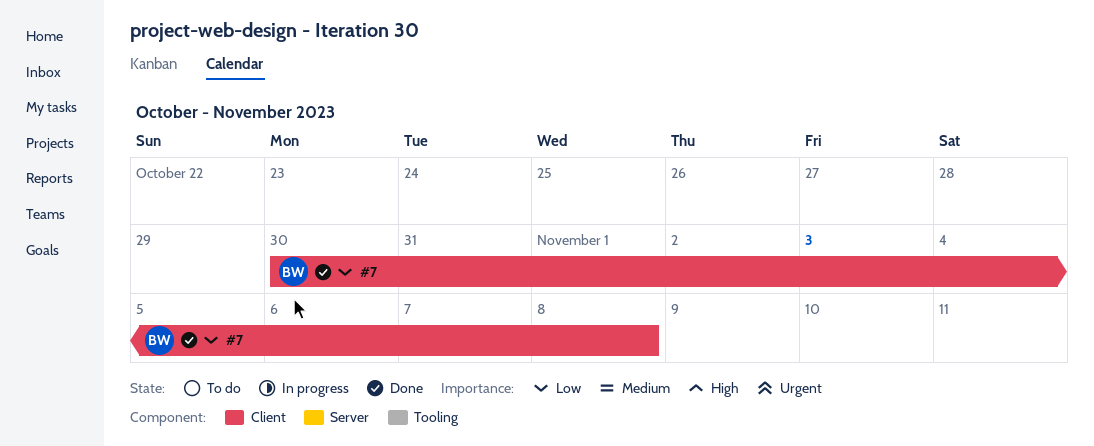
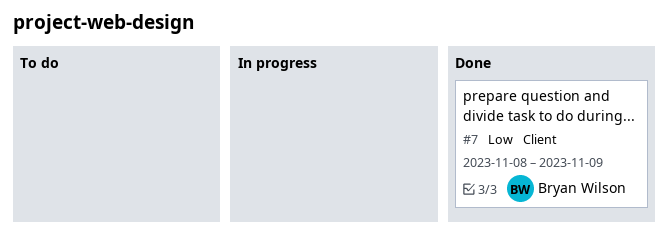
#7, start: Oct 30 -> Nov 8
#7, due: Nov 8 -> Nov 9

